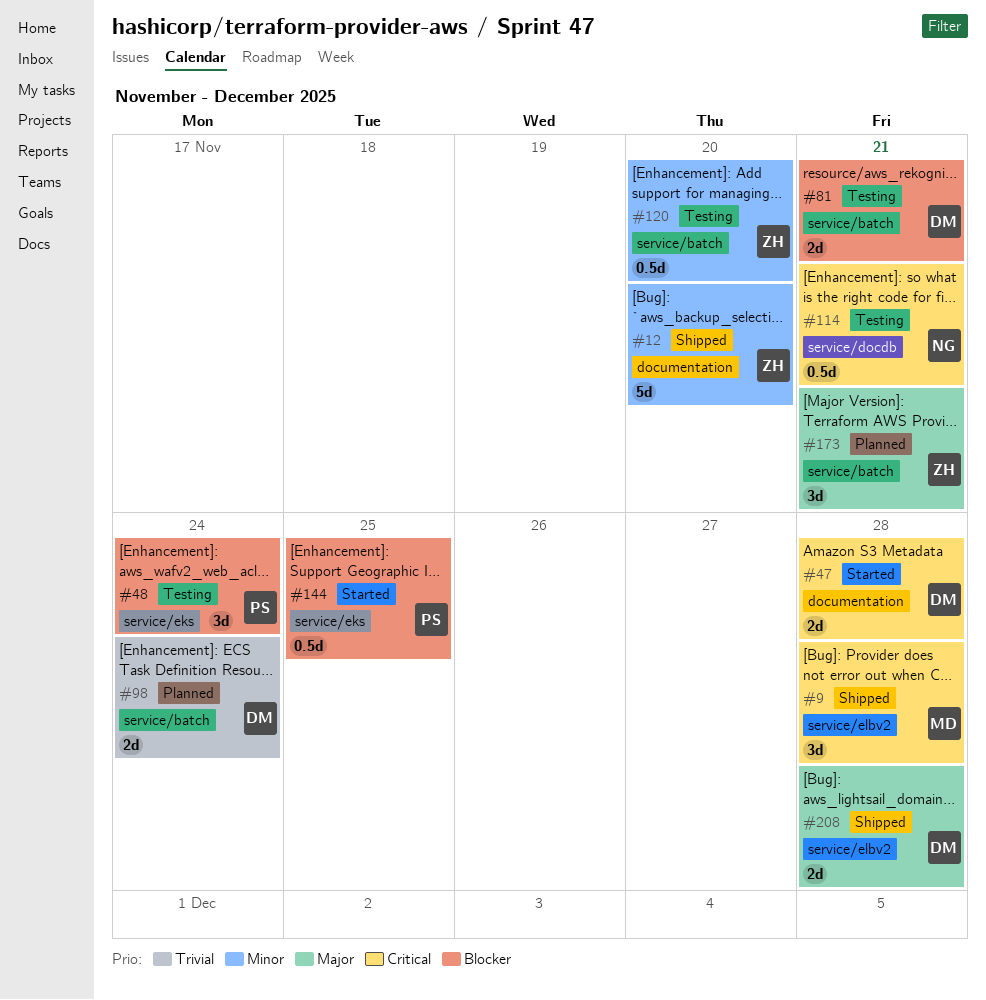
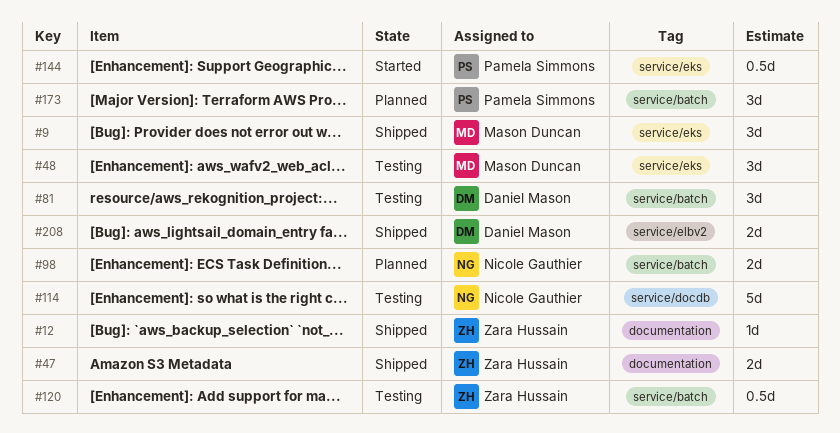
#9, label: service/elbv2 -> service/eks
#12, estimate: 5d -> 1d
#47, status: Started -> Shipped
#47, owner: Daniel Mason -> Zara Hussain
#48, owner: Pamela Simmons -> Mason Duncan
#81, estimate: 2d -> 3d
#98, owner: Daniel Mason -> Nicole Gauthier
#114, estimate: 0.5d -> 5d
#173, owner: Zara Hussain -> Pamela Simmons

